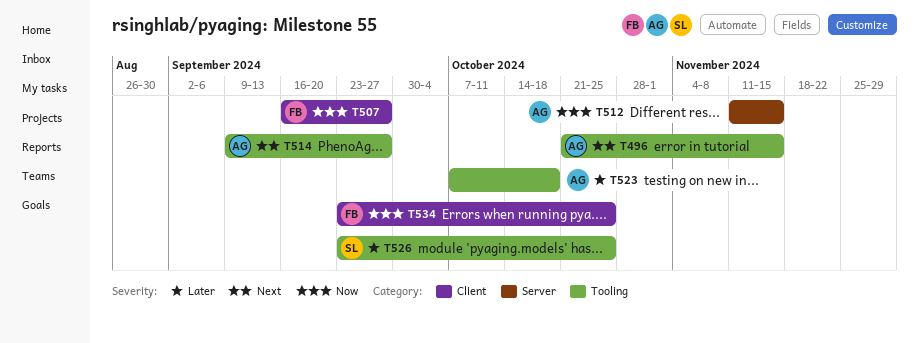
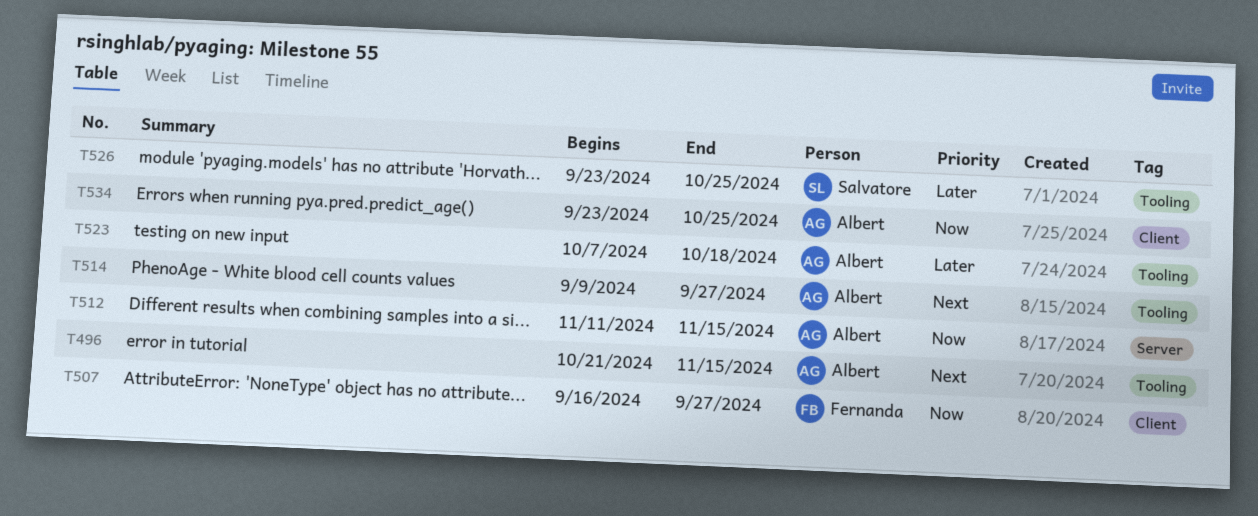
T534, owner: Fernanda -> Albert

